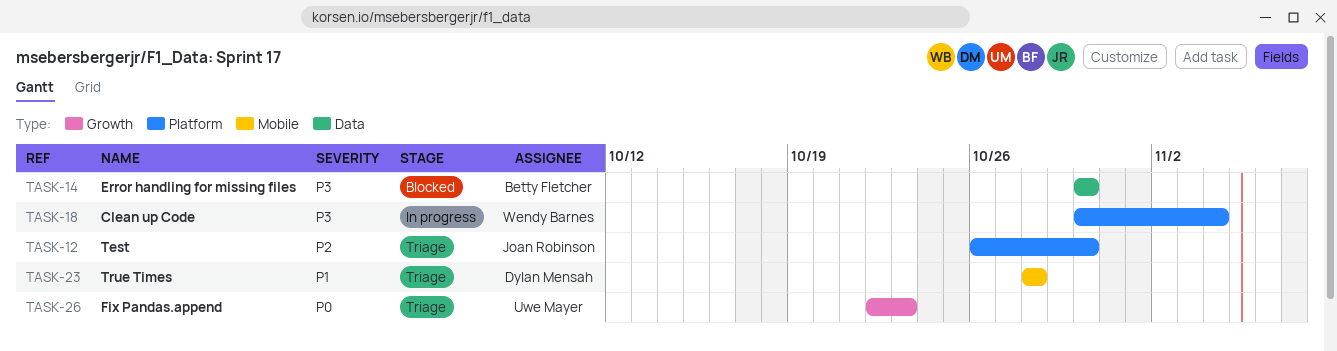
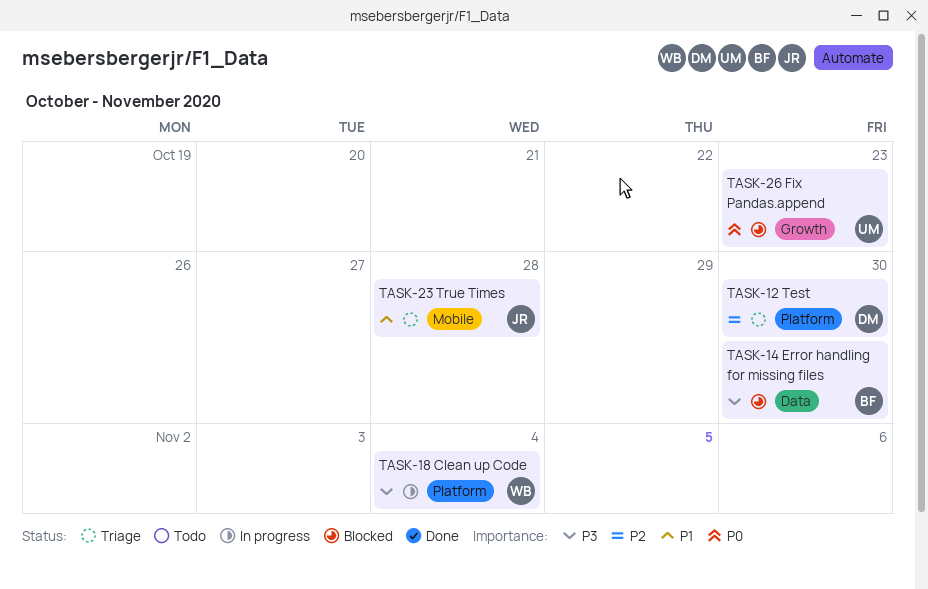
TASK-12, owner: Joan Robinson -> Dylan Mensah
TASK-23, owner: Dylan Mensah -> Joan Robinson
TASK-26, status: Triage -> Blocked

